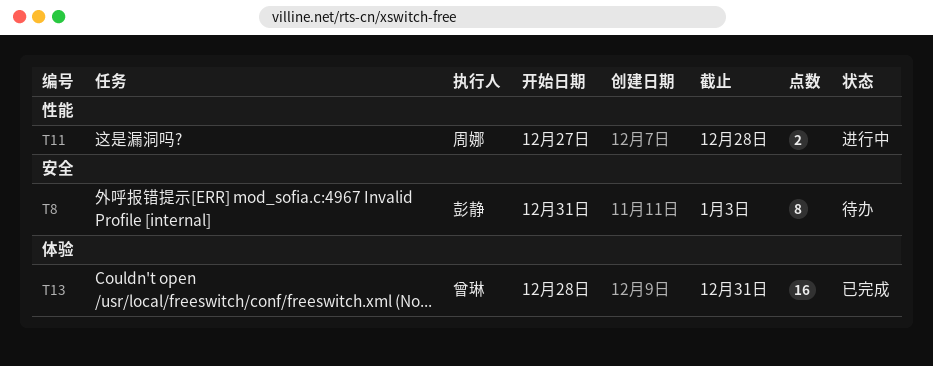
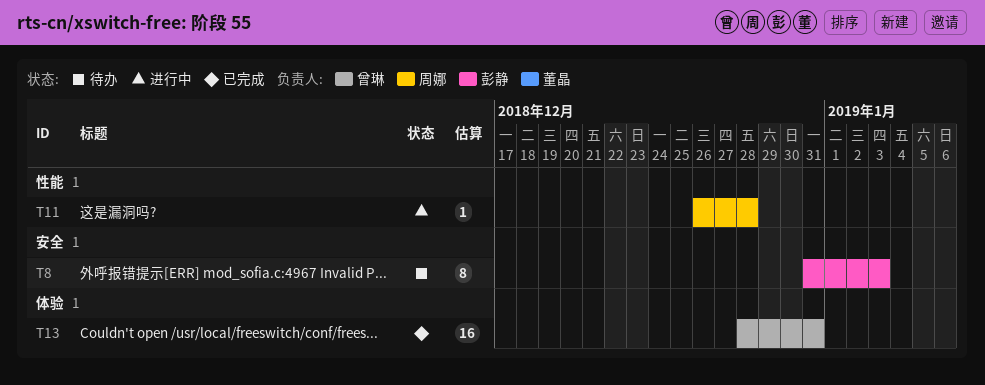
T11, estimate: 2 -> 1
T11, start: Dec 27 -> Dec 26

